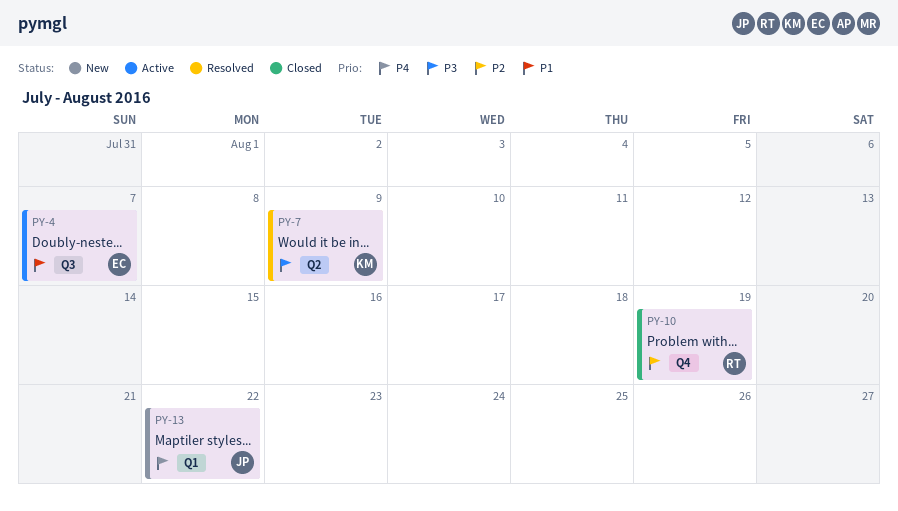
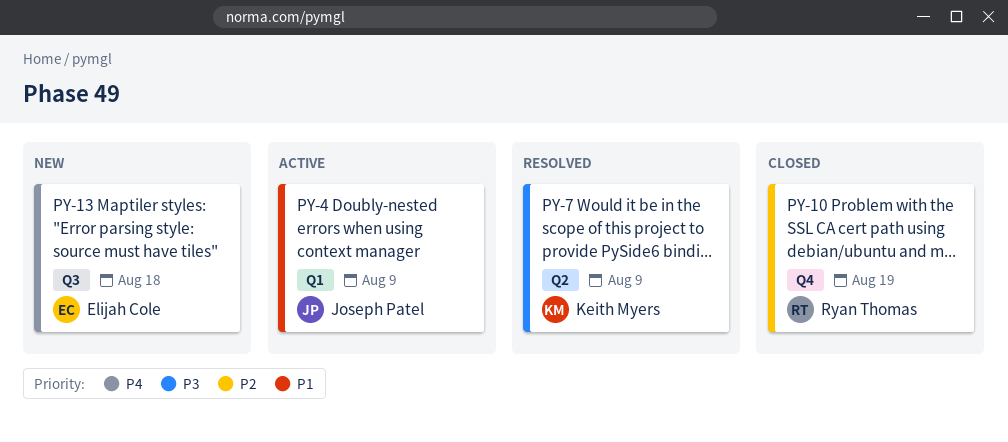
PY-4, owner: Elijah Cole -> Joseph Patel
PY-4, label: Q3 -> Q1
PY-4, due: Aug 7 -> Aug 9
PY-13, owner: Joseph Patel -> Elijah Cole
PY-13, label: Q1 -> Q3
PY-13, due: Aug 22 -> Aug 18

